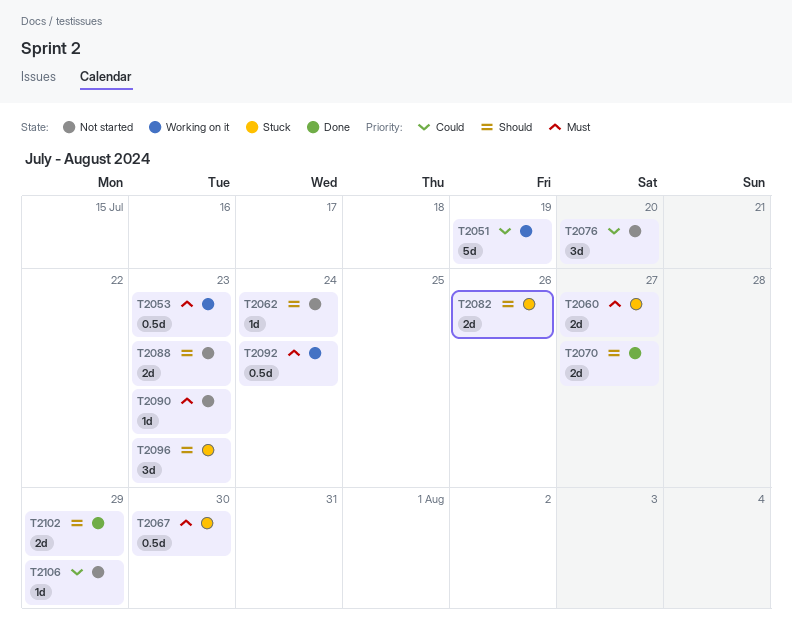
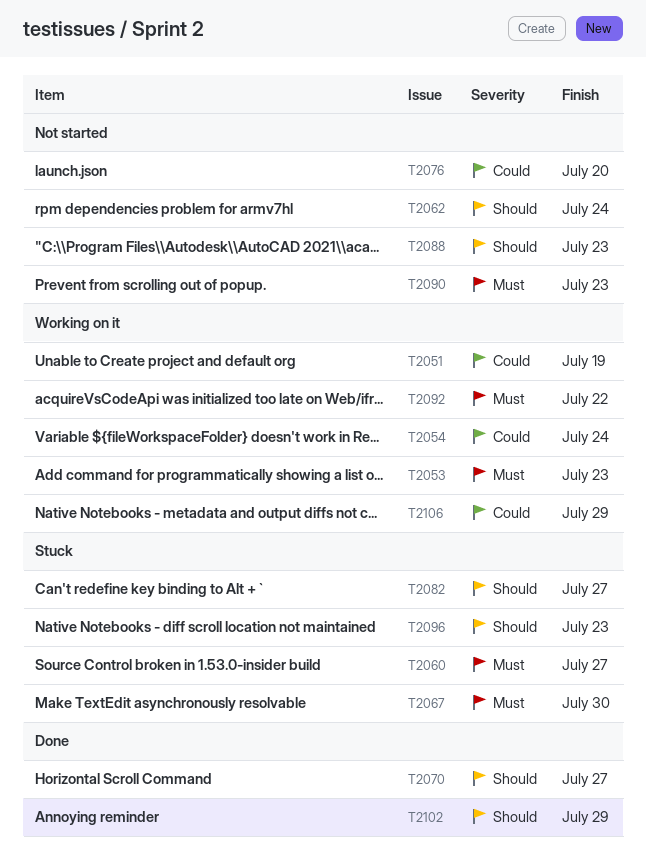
T2054: none -> present
T2082, due: Jul 26 -> Jul 27
T2092, due: Jul 24 -> Jul 22
T2106, status: Not started -> Working on it

